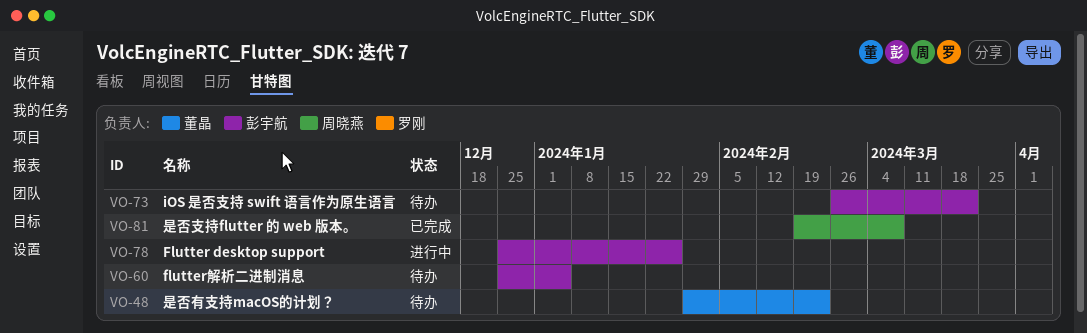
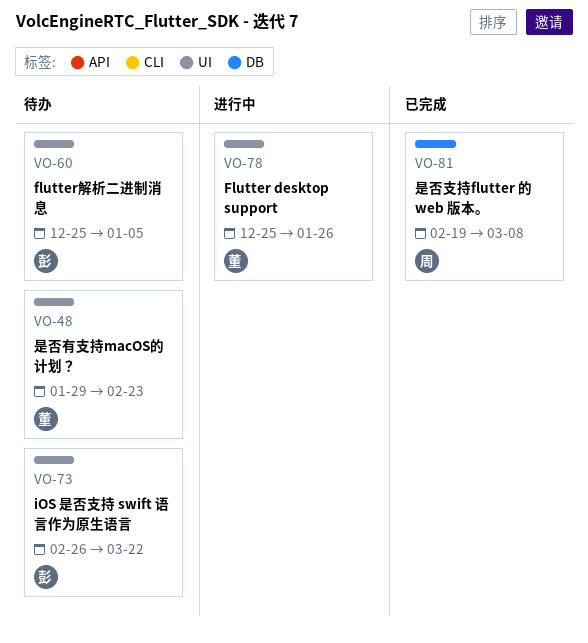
VO-78, owner: 彭宇航 -> 董晶

